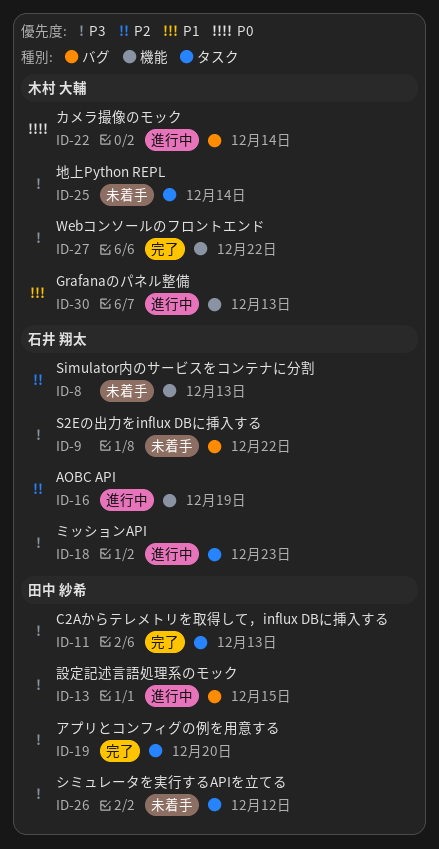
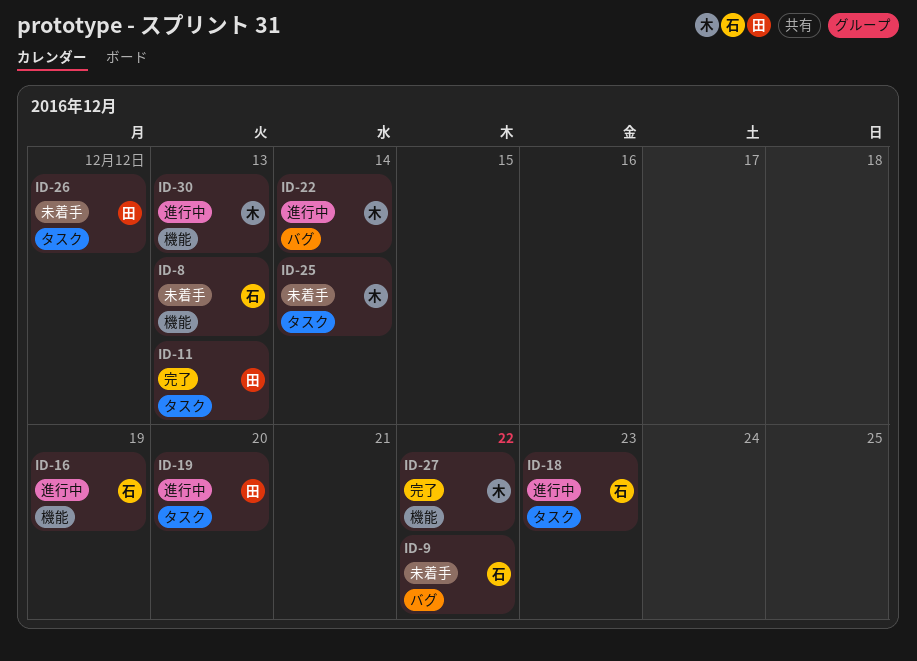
ID-13: present -> none
ID-19, status: 完了 -> 進行中

